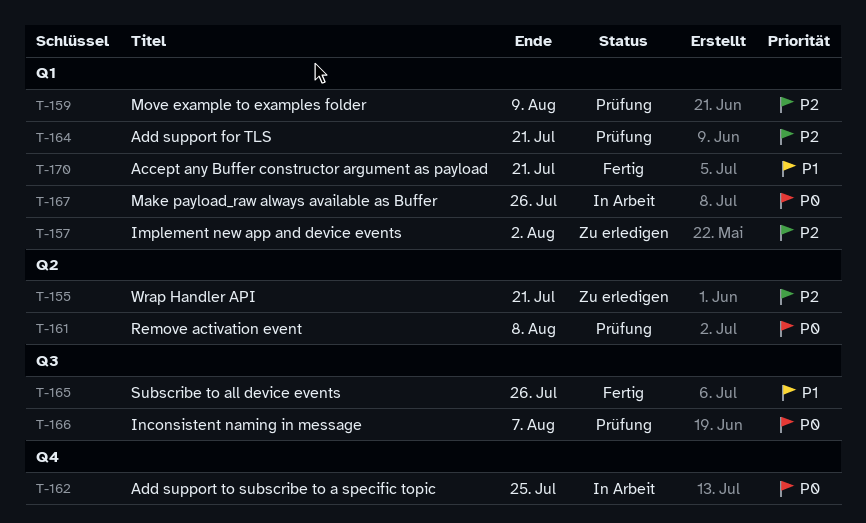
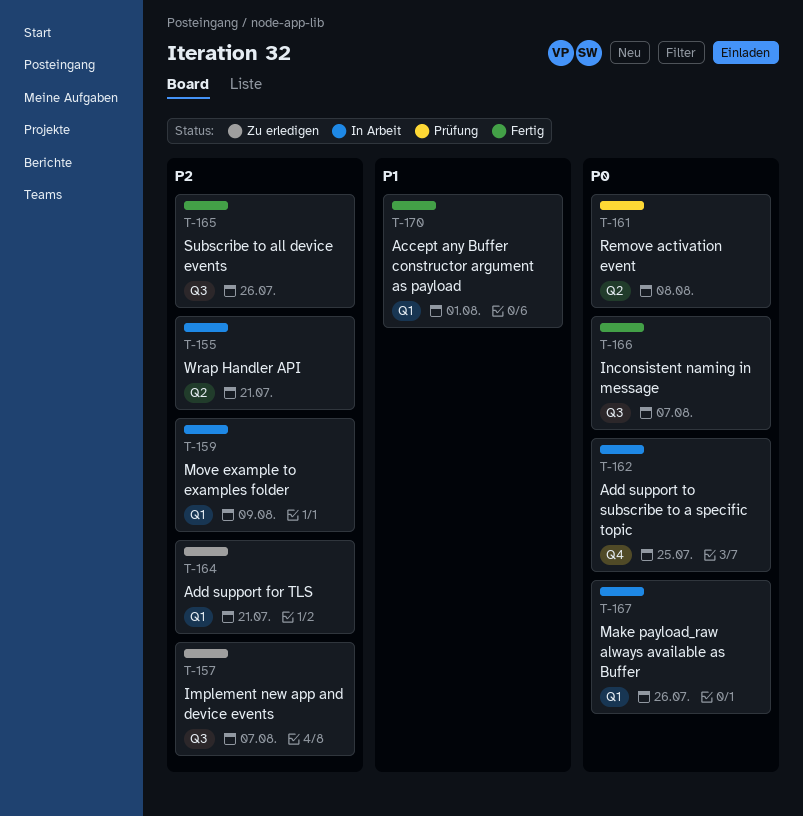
T-155, status: Zu erledigen -> In Arbeit
T-157, label: Q1 -> Q3
T-157, due: Aug 2 -> Aug 7
T-159, status: Prüfung -> In Arbeit
T-164, status: Prüfung -> Zu erledigen
T-165, priority: P1 -> P2
T-166, status: Prüfung -> Fertig
T-170, due: Jul 21 -> Aug 1

